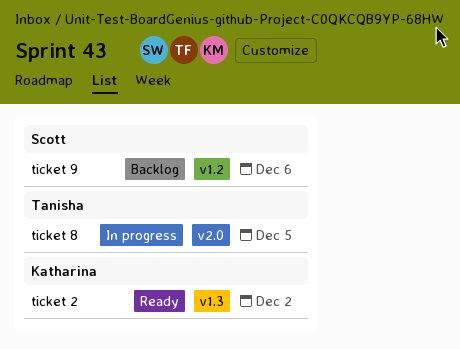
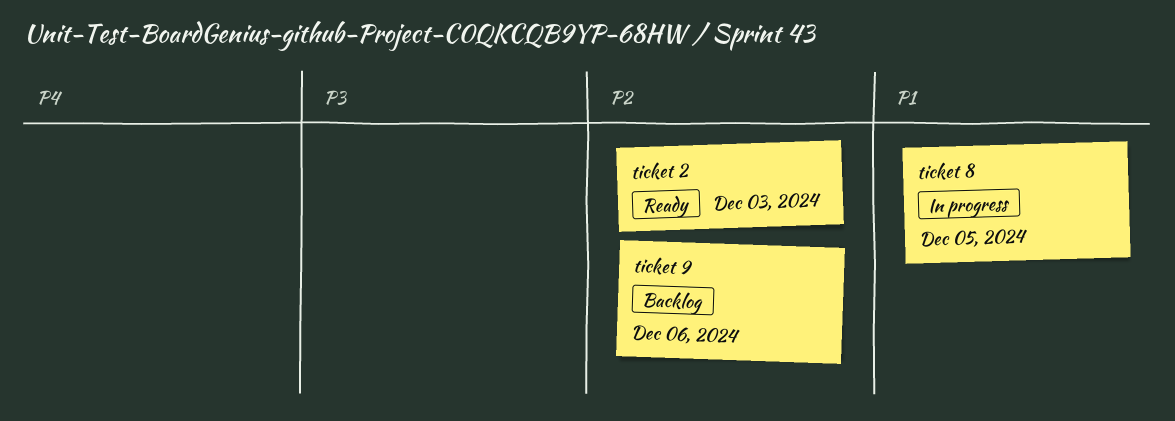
ticket 2, due: Dec 2 -> Dec 3

